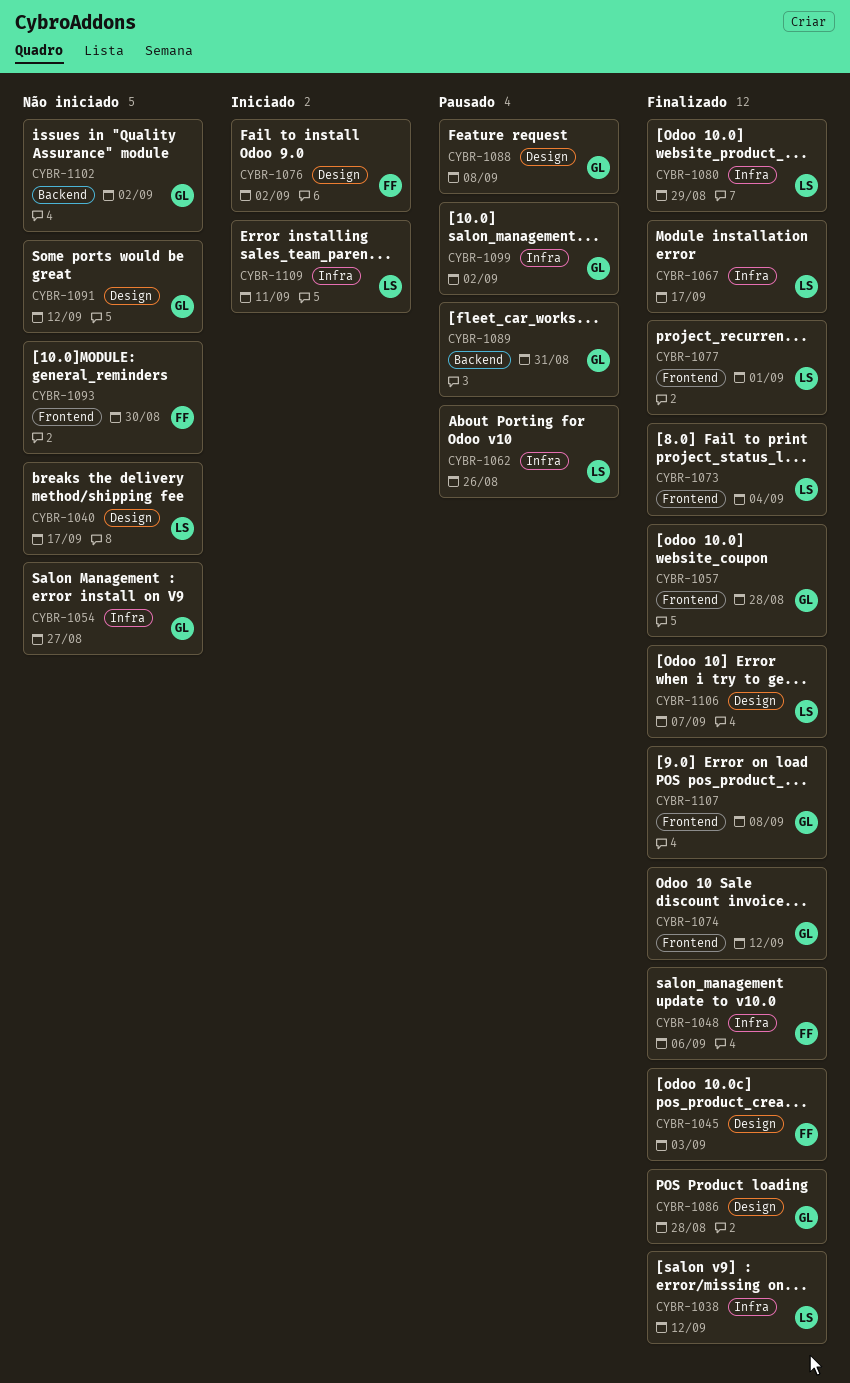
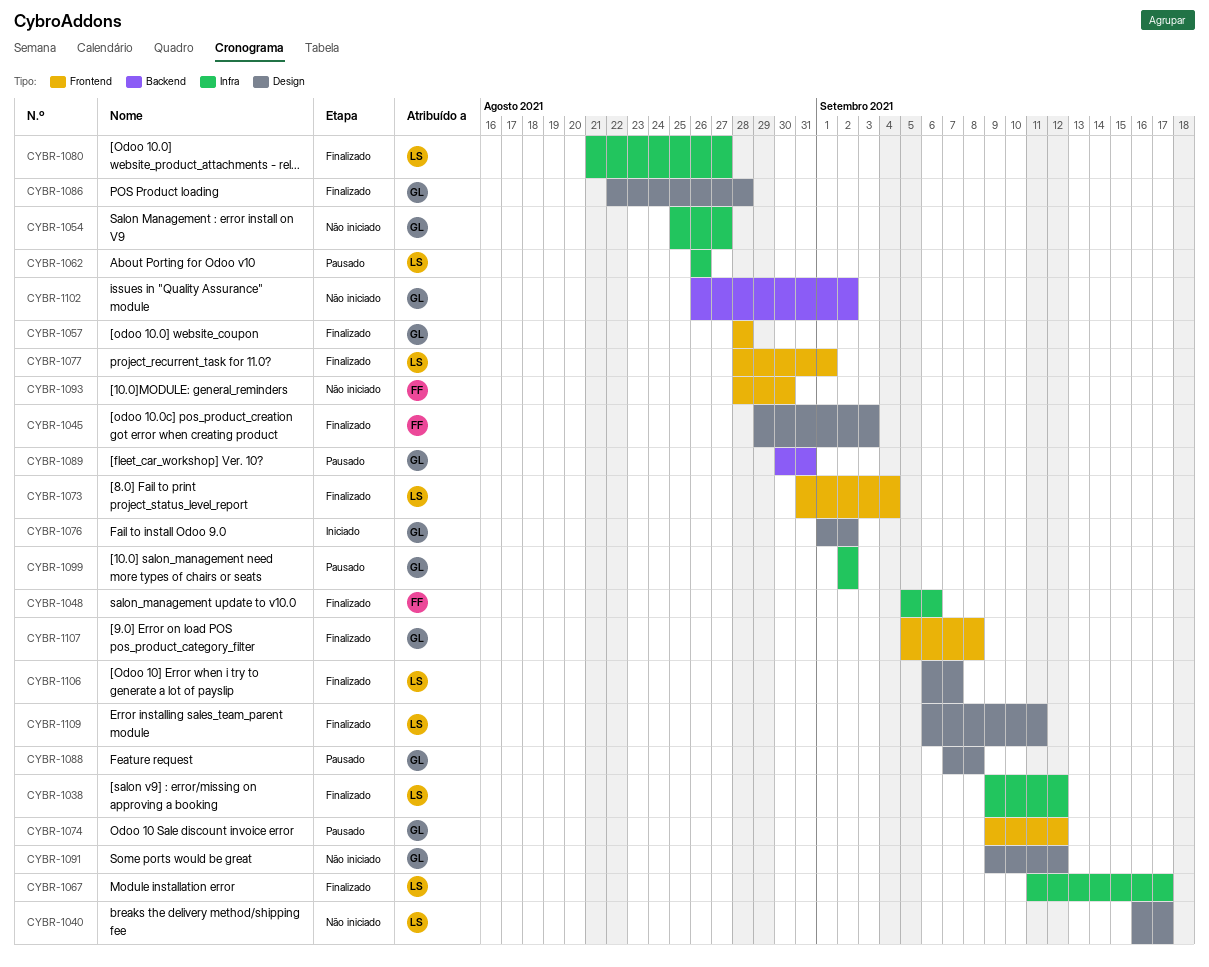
CYBR-1074, status: Finalizado -> Pausado
CYBR-1076, owner: FF -> GL
CYBR-1080, due: Aug 29 -> Aug 27
CYBR-1109, status: Iniciado -> Finalizado
CYBR-1109, label: Infra -> Design

